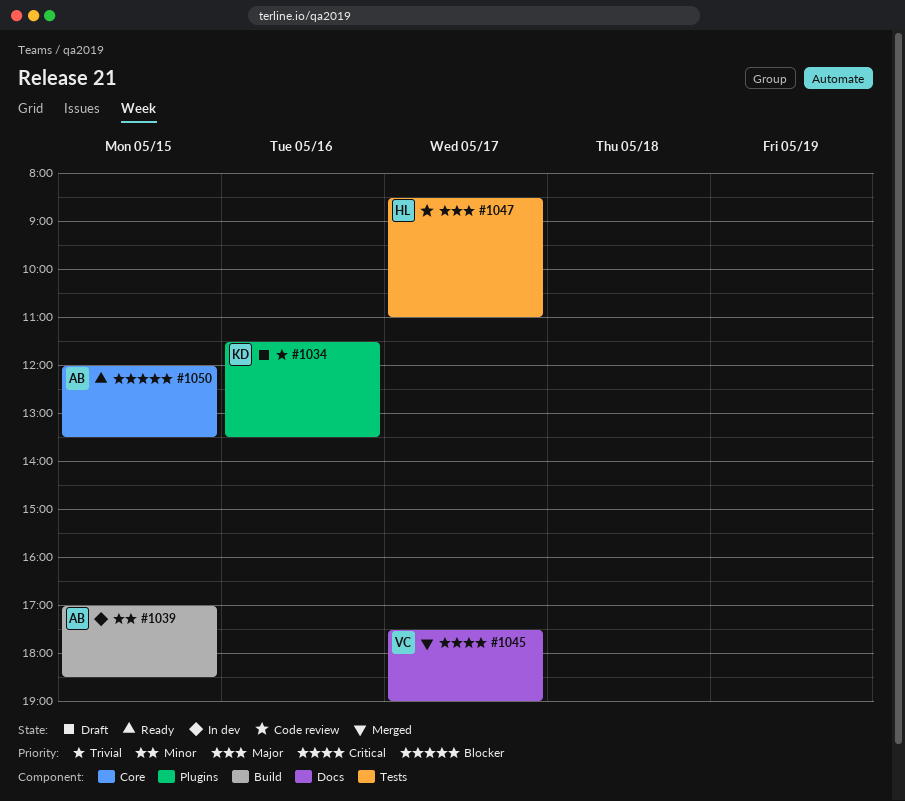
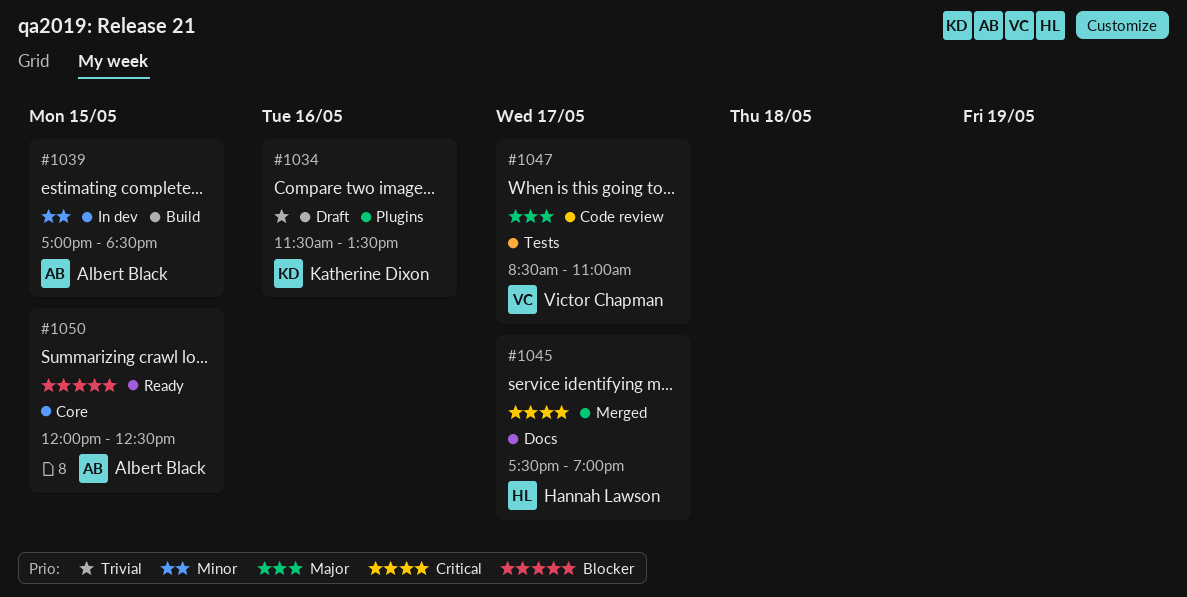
#1045, owner: Victor Chapman -> Hannah Lawson
#1047, owner: Hannah Lawson -> Victor Chapman
#1050, ends: 13:30 -> 12:30

